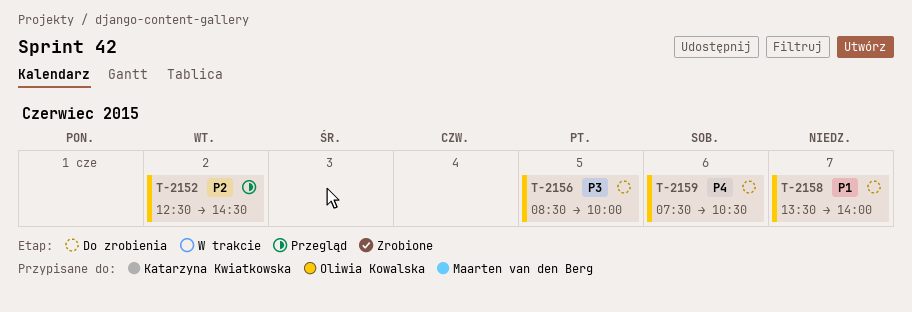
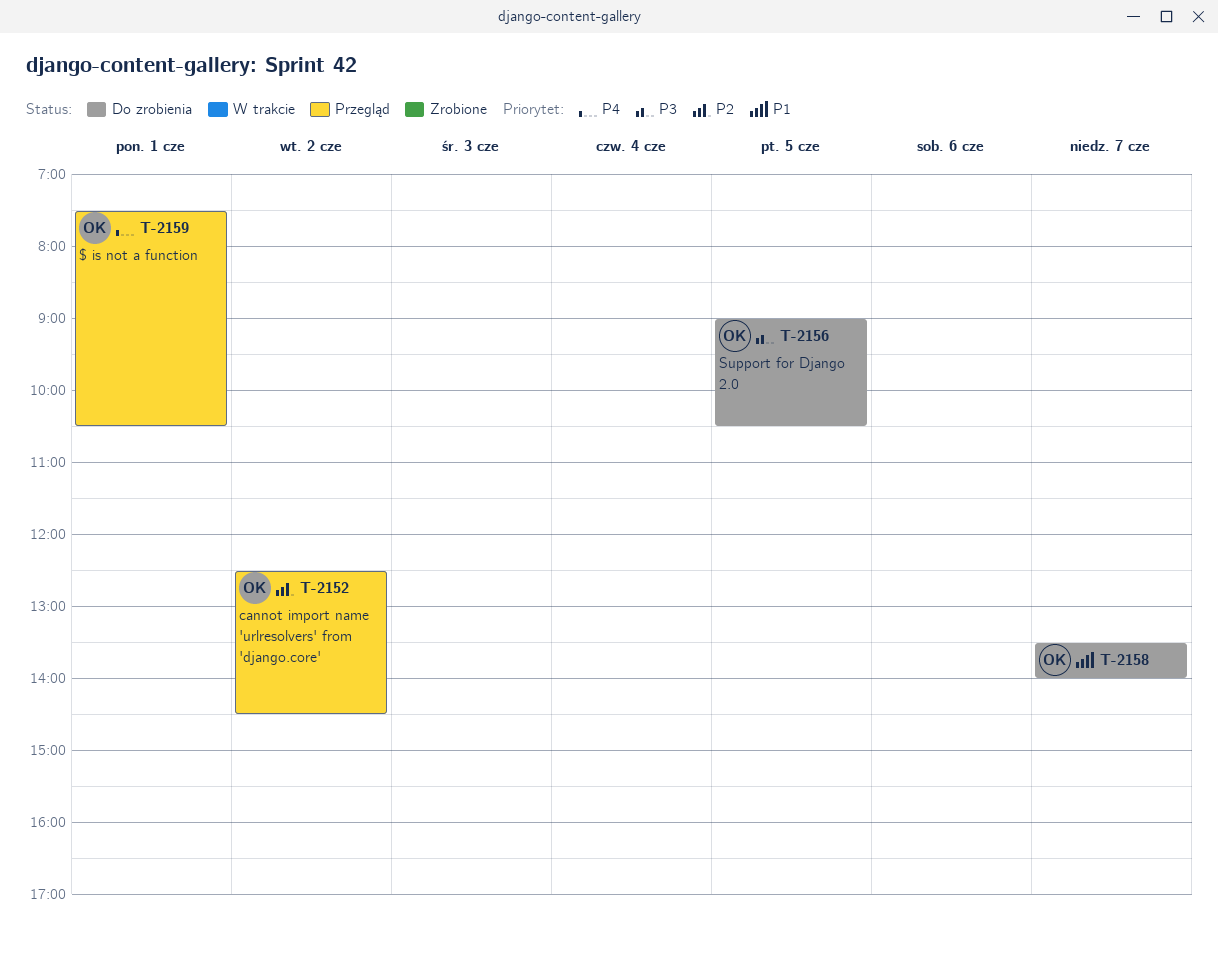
T-2156, begins: 08:30 -> 09:00
T-2156, ends: 10:00 -> 10:30
T-2159, status: Do zrobienia -> Przegląd
T-2159, day: Jun 6 -> Jun 1

